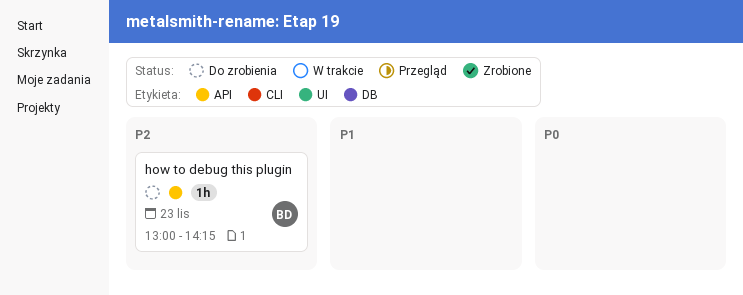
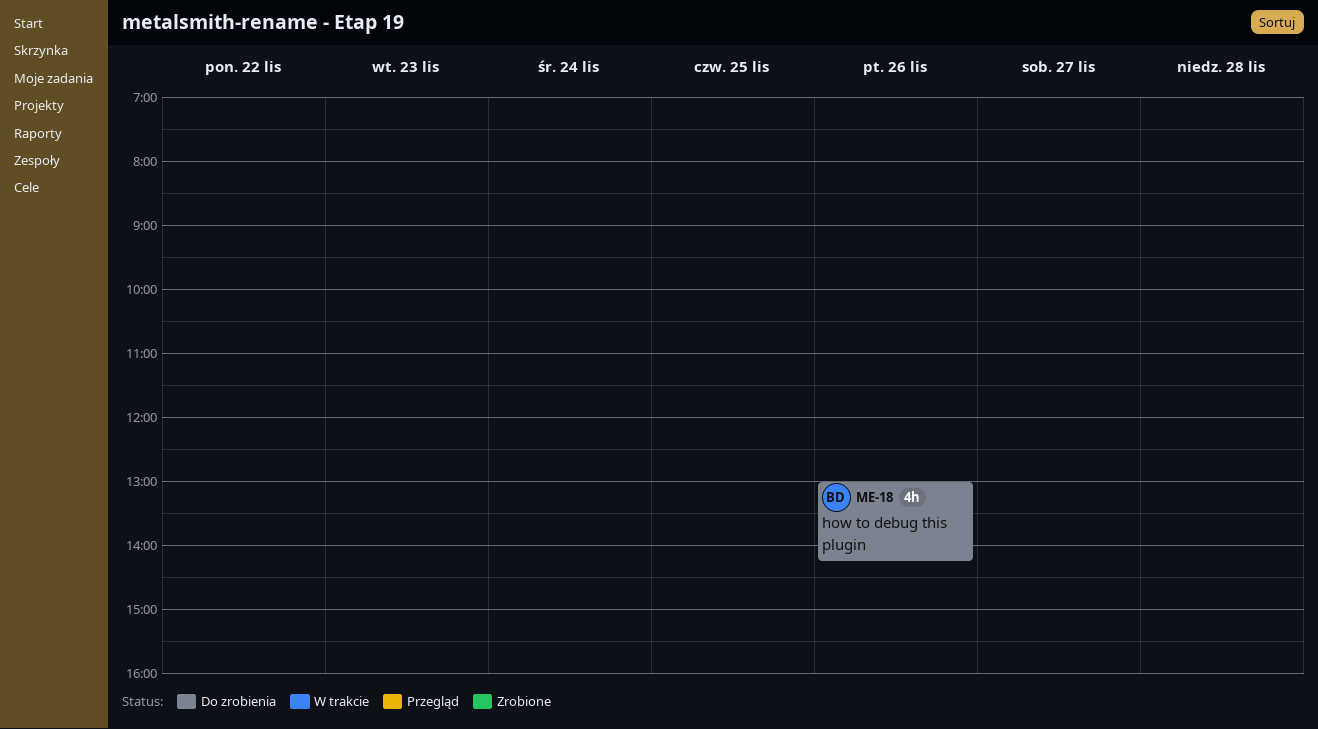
how to debug this plugin, estimate: 1h -> 4h
how to debug this plugin, day: Nov 23 -> Nov 26

